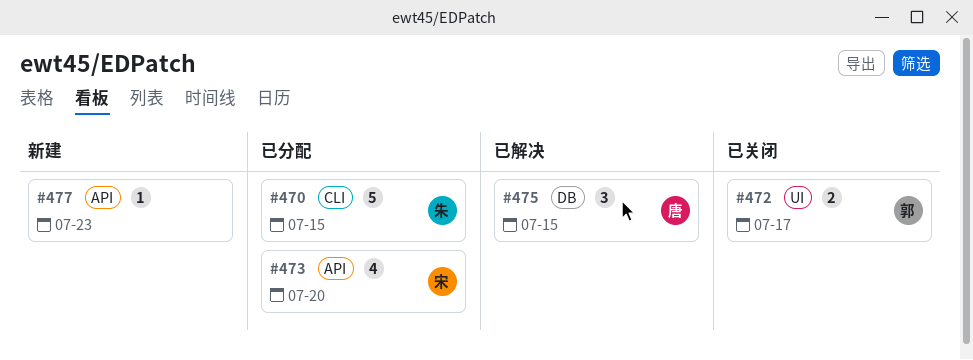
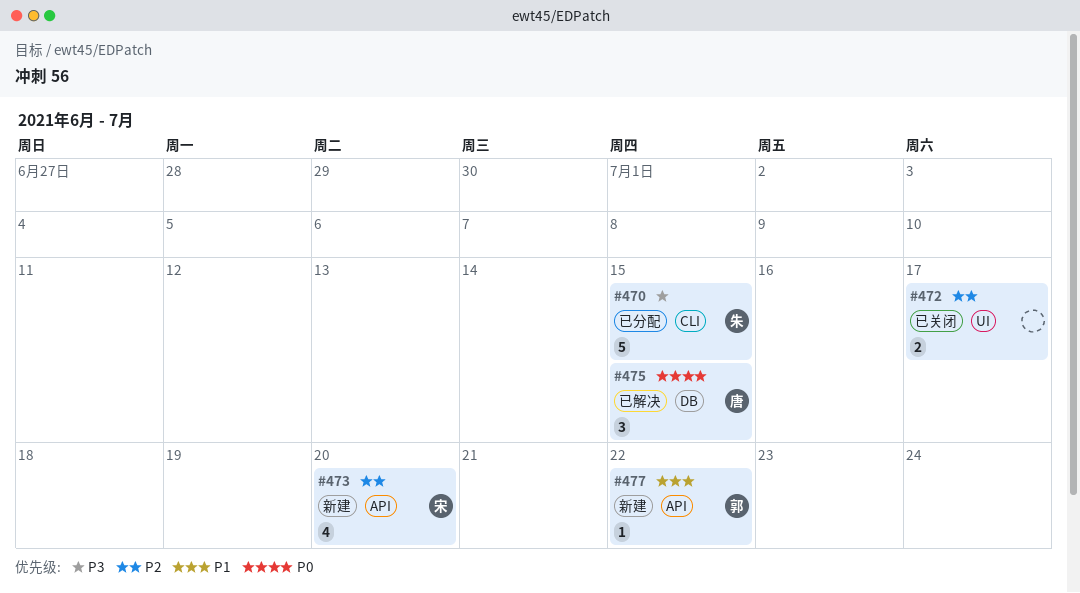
#472, owner: 郭 -> none
#473, status: 已分配 -> 新建
#477, owner: none -> 郭
#477, due: Jul 23 -> Jul 22

